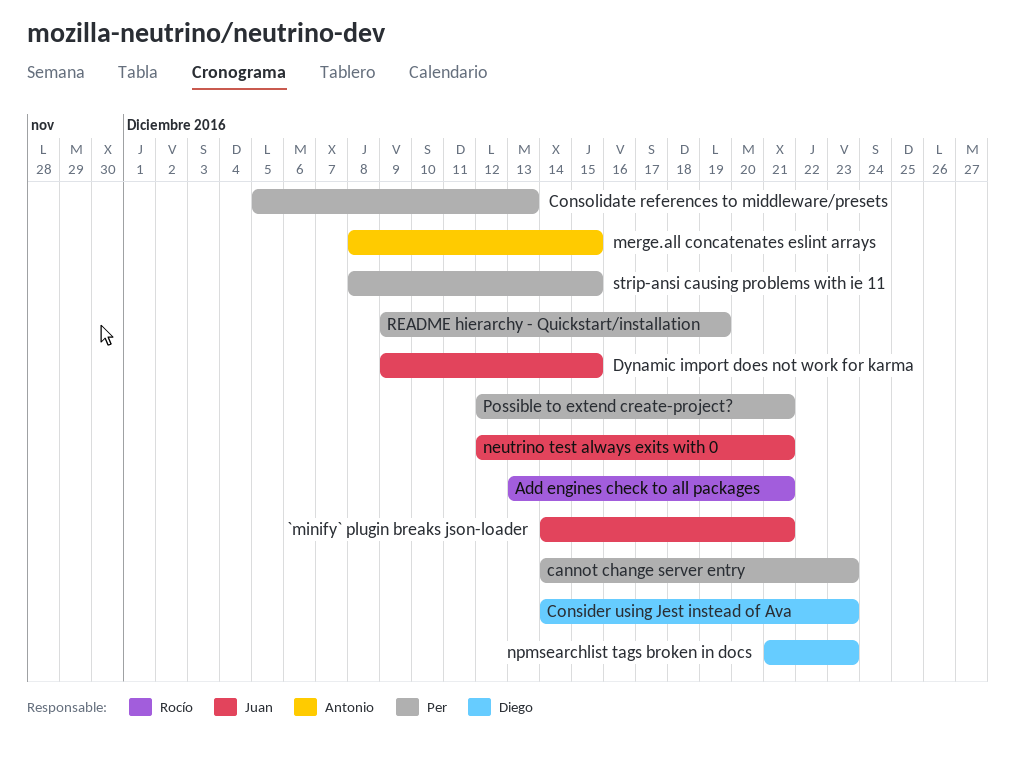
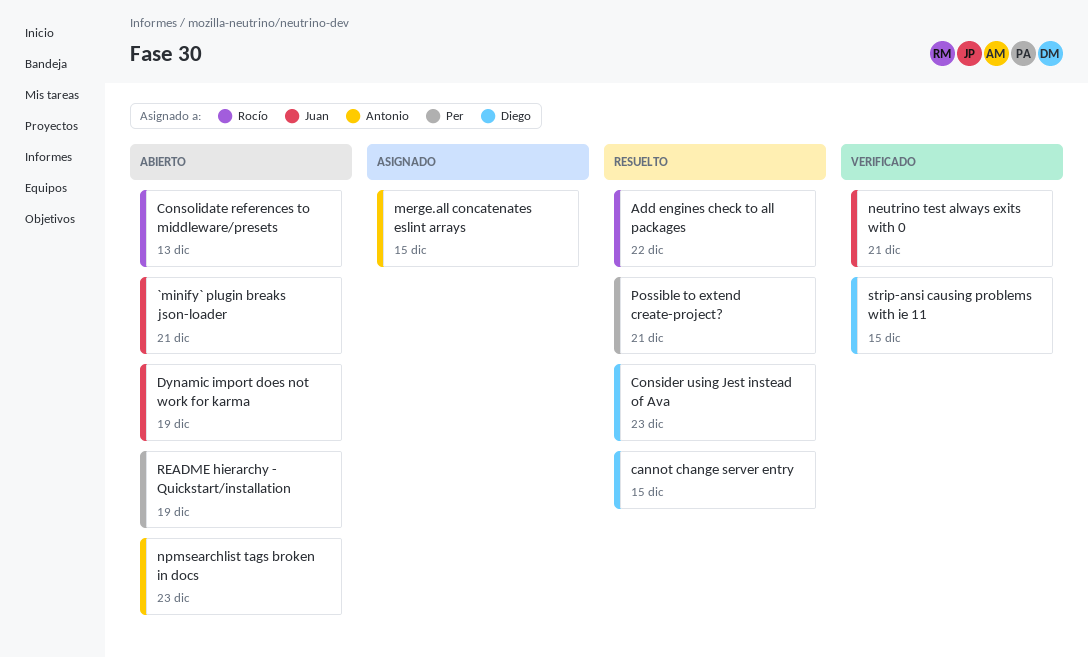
Add engines check to all packages, due: Dec 21 -> Dec 22
cannot change server entry, owner: Per -> Diego
cannot change server entry, due: Dec 23 -> Dec 15
Consolidate references to middleware/presets, owner: Per -> Rocío
Dynamic import does not work for karma, due: Dec 15 -> Dec 19
npmsearchlist tags broken in docs, owner: Diego -> Antonio
strip-ansi causing problems with ie 11, owner: Per -> Diego

